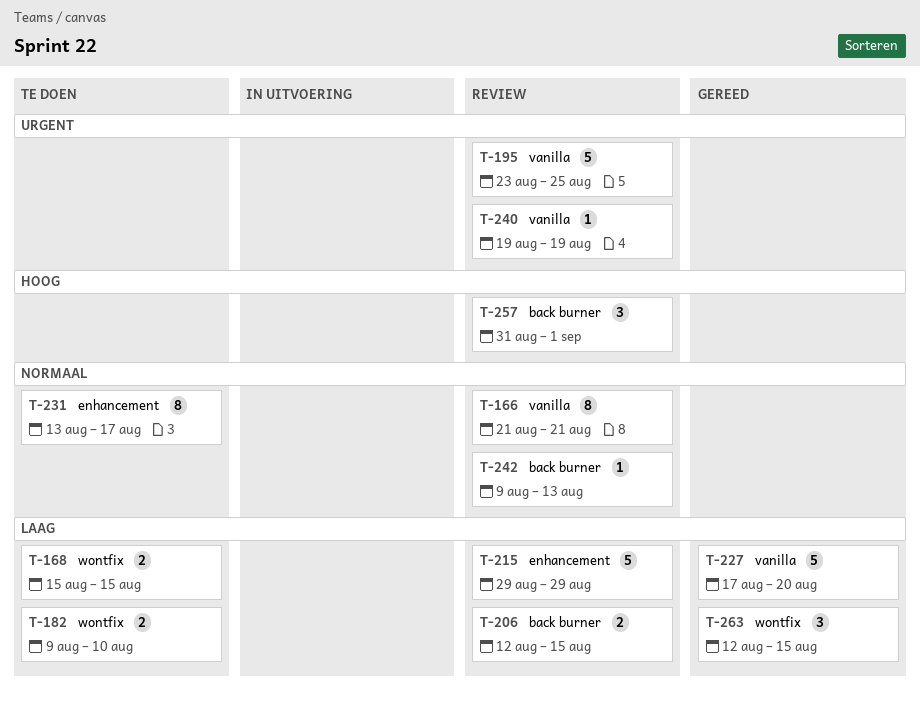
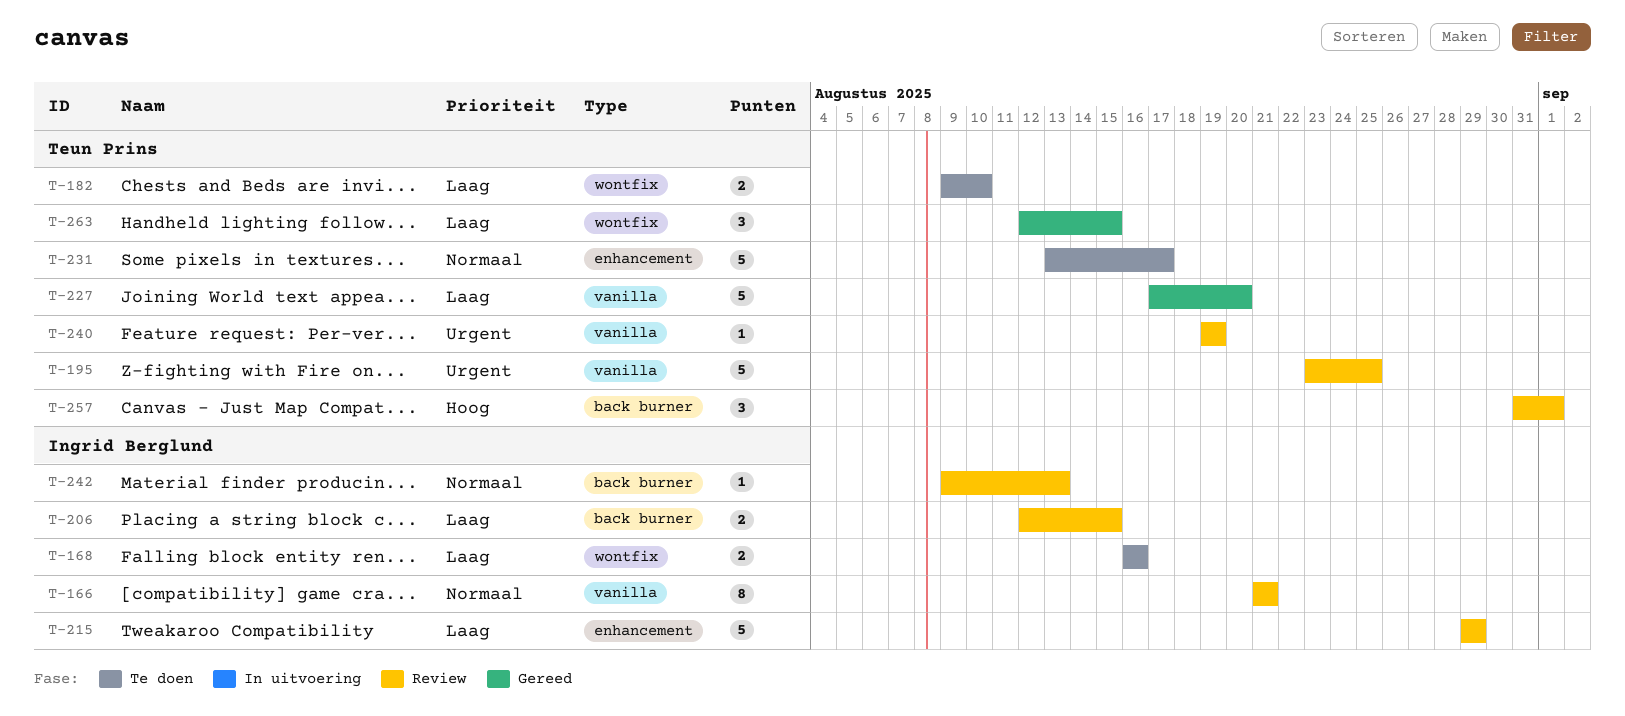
T-168, start: Aug 15 -> Aug 16
T-168, due: Aug 15 -> Aug 16
T-231, estimate: 8 -> 5

